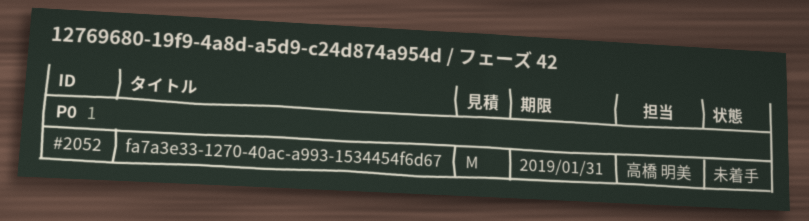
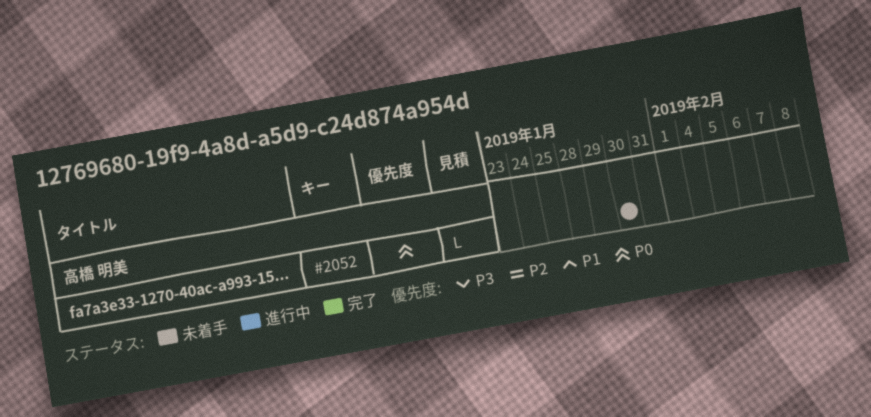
#2052, estimate: M -> L
#2052, due: Jan 31 -> Jan 30

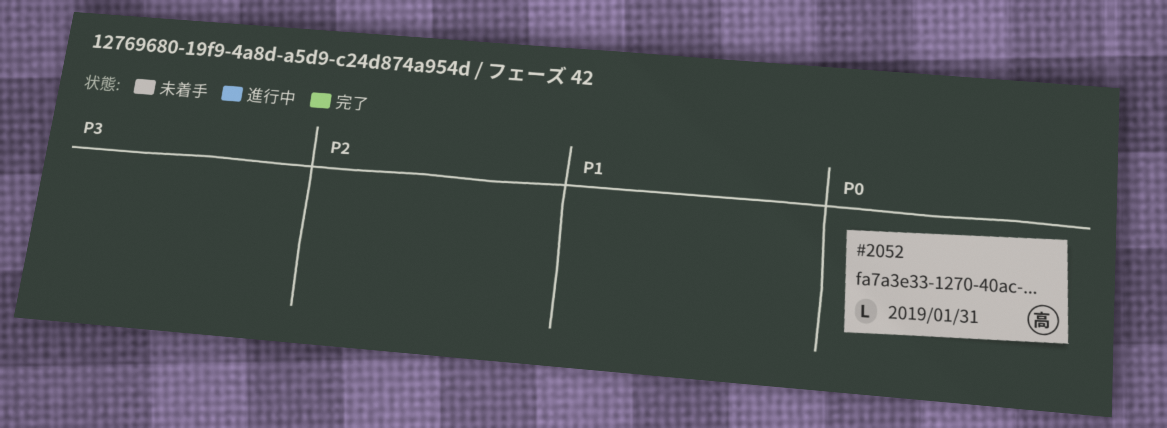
#2052, due: Jan 30 -> Jan 31

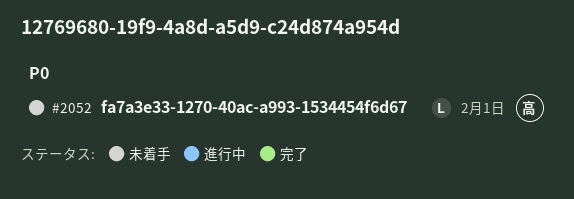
#2052, due: Jan 31 -> Feb 1

